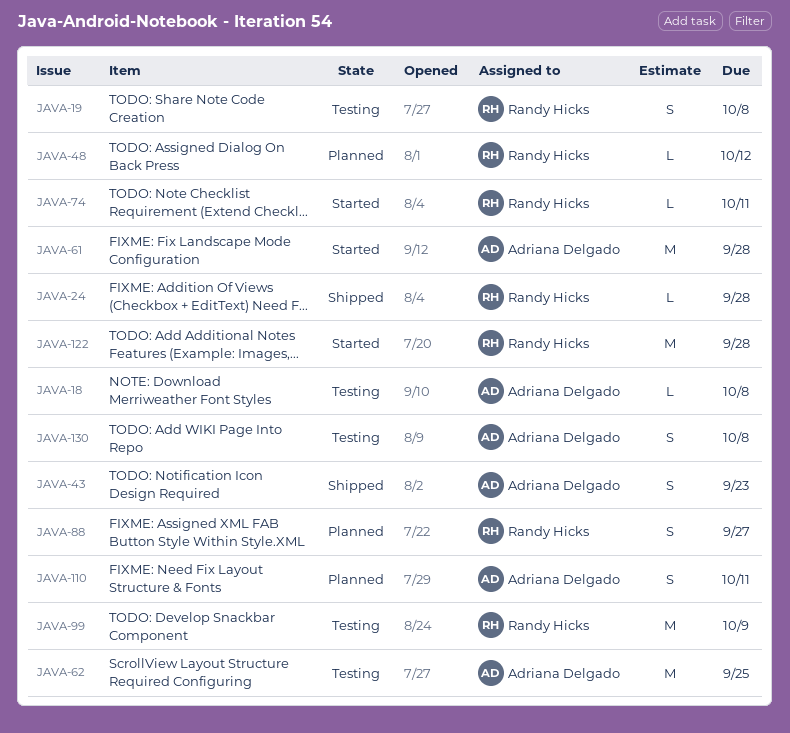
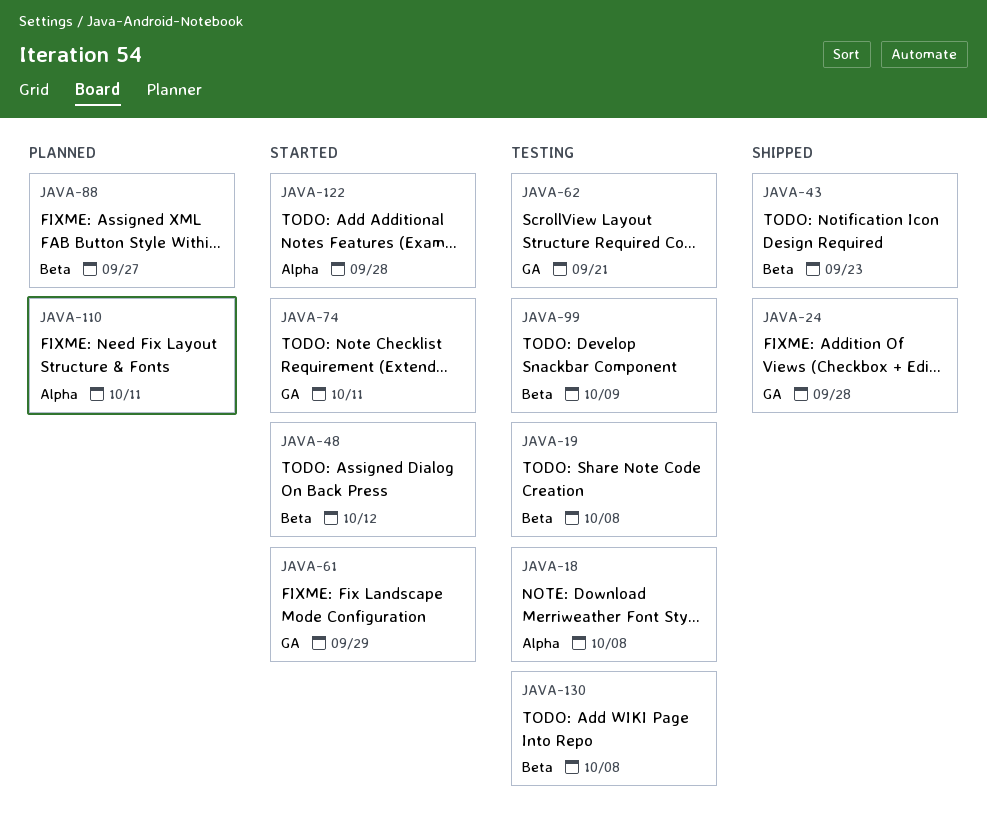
JAVA-48, status: Planned -> Started
JAVA-61, due: Sep 28 -> Sep 29
JAVA-62, due: Sep 25 -> Sep 21

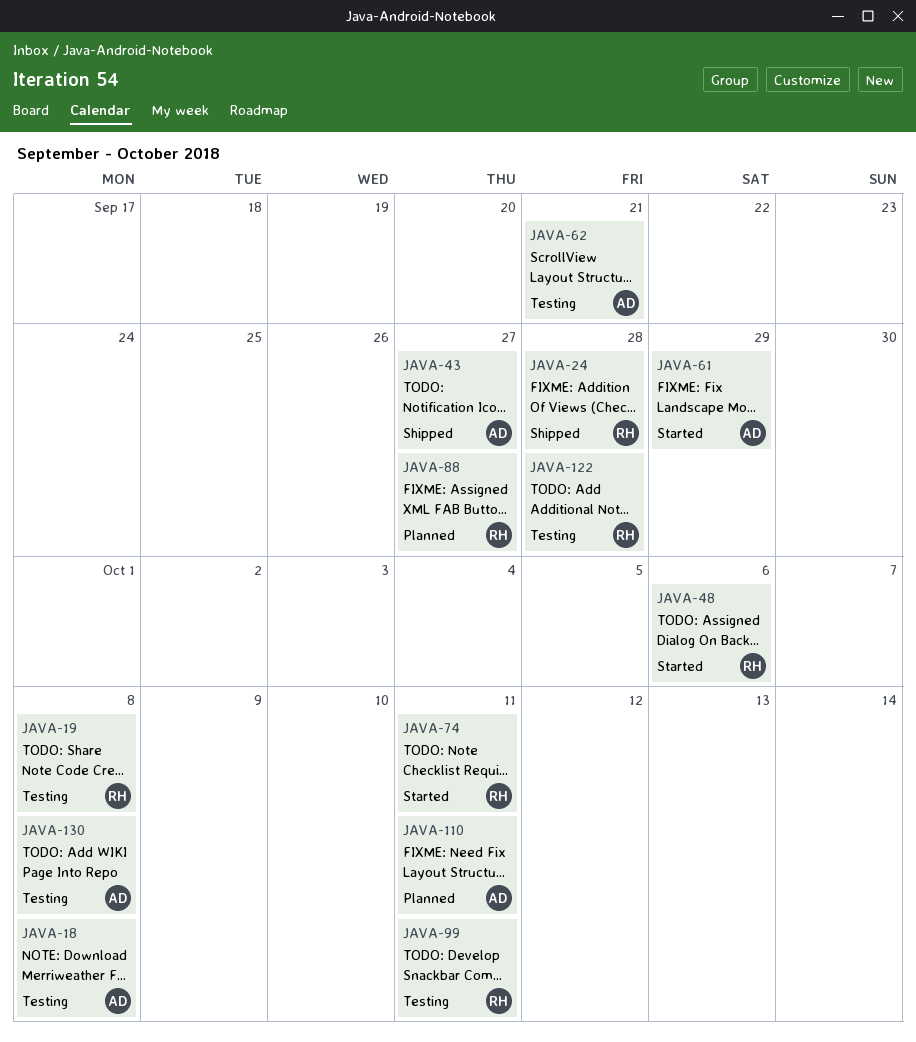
JAVA-43, due: Sep 23 -> Sep 27
JAVA-48, due: Oct 12 -> Oct 6
JAVA-99, due: Oct 9 -> Oct 11
JAVA-122, status: Started -> Testing

